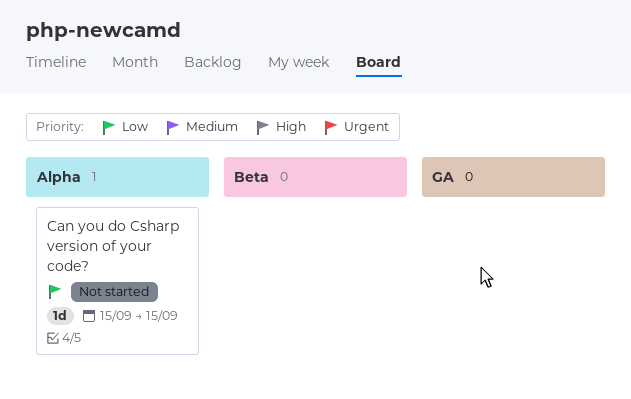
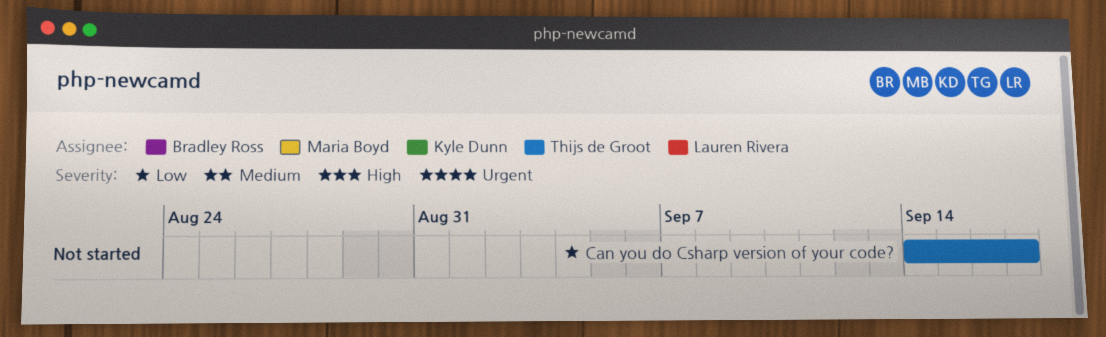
Can you do Csharp version of your code?, start: Sep 15 -> Sep 14
Can you do Csharp version of your code?, due: Sep 15 -> Sep 17

